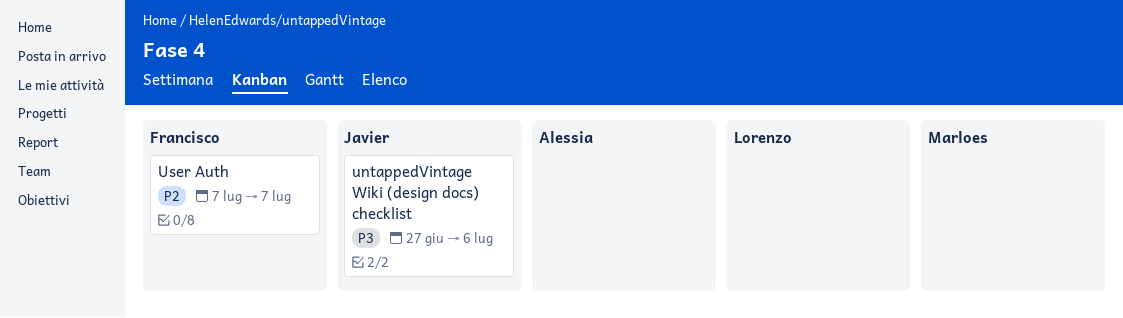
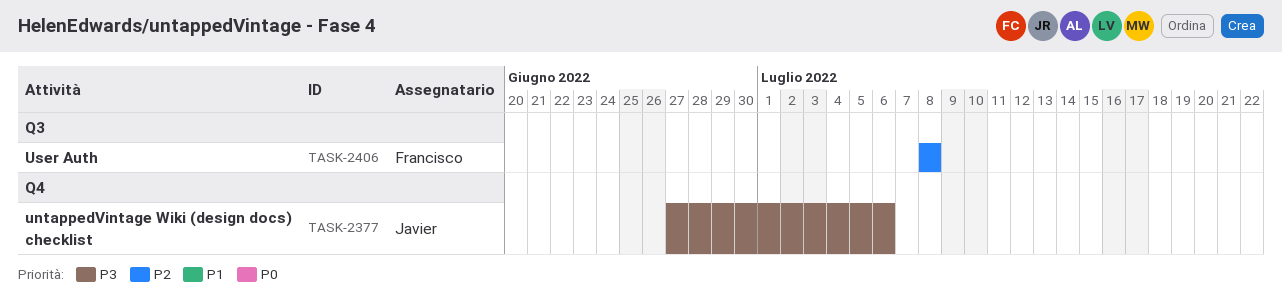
User Auth, start: Jul 7 -> Jul 8
User Auth, due: Jul 7 -> Jul 8

